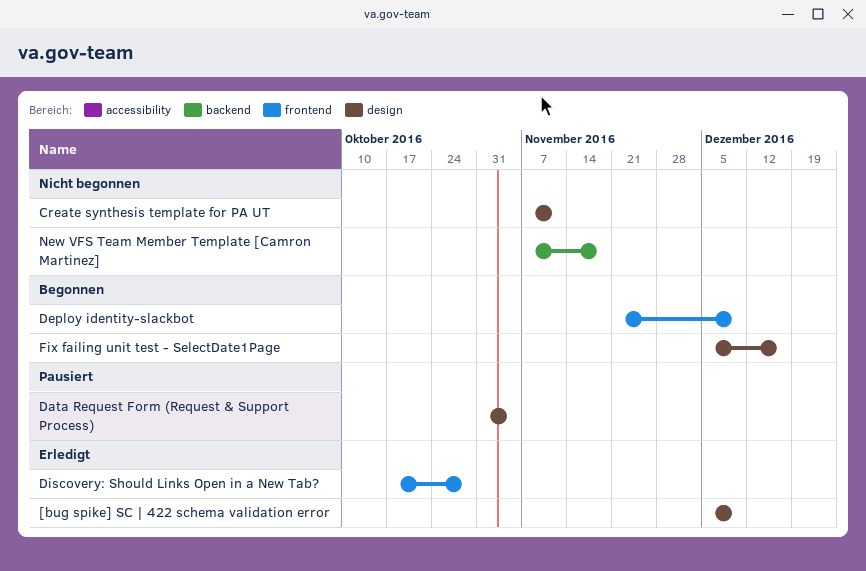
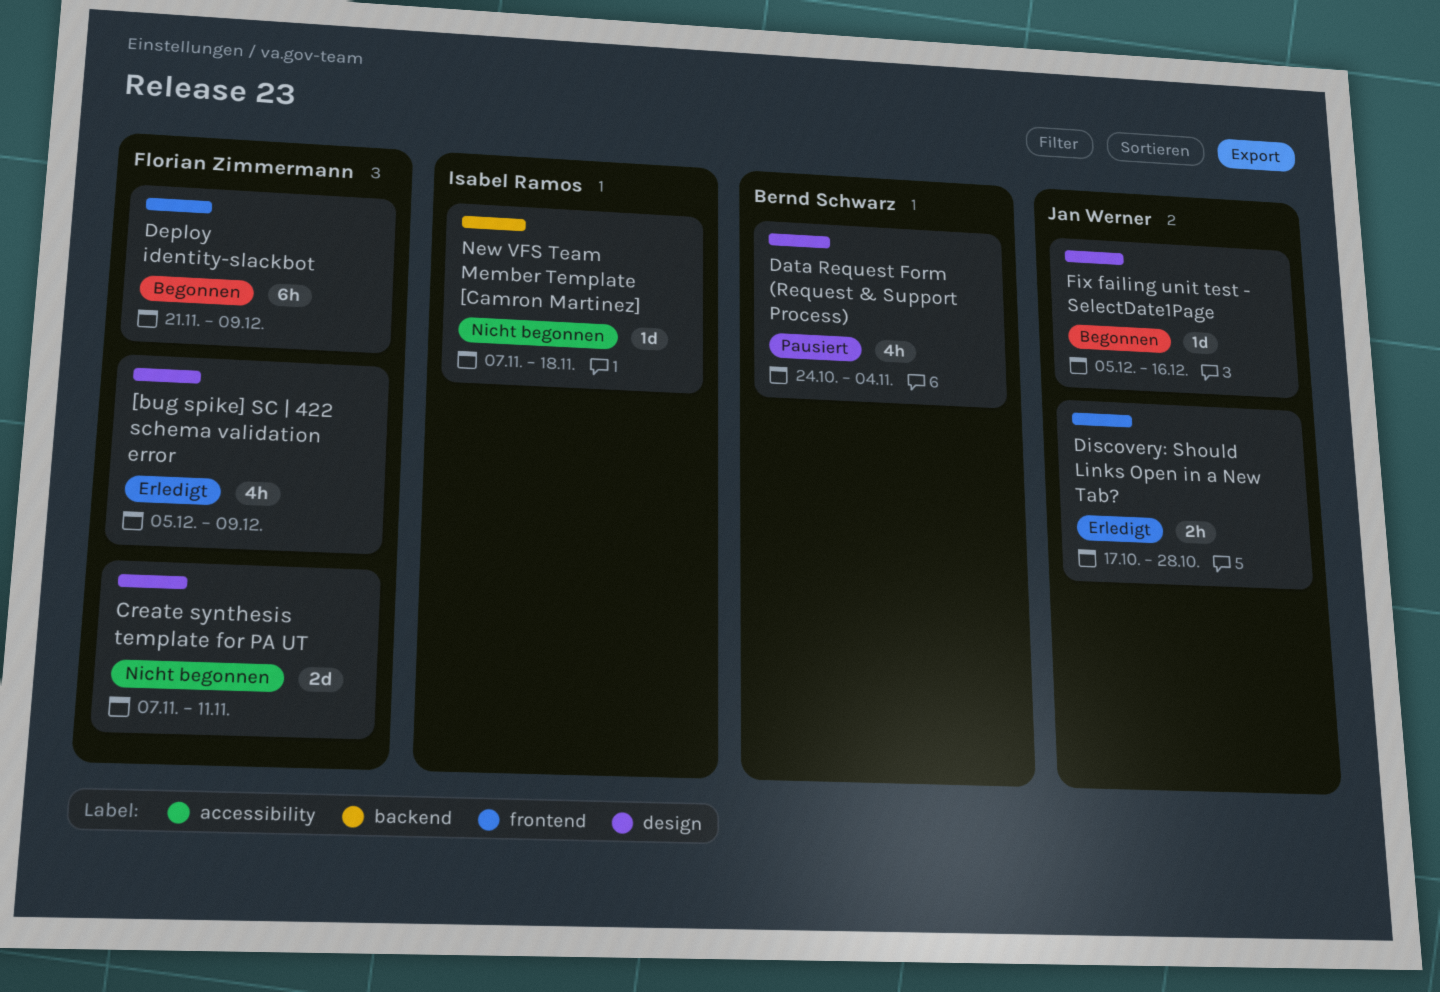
Data Request Form (Request & Support Process), start: Oct 31 -> Oct 24

